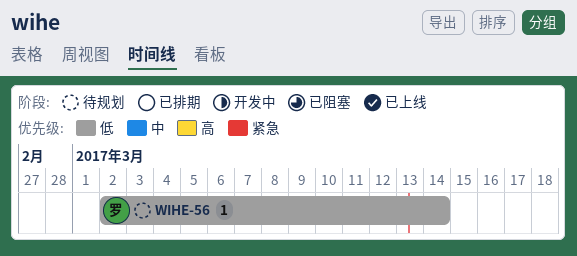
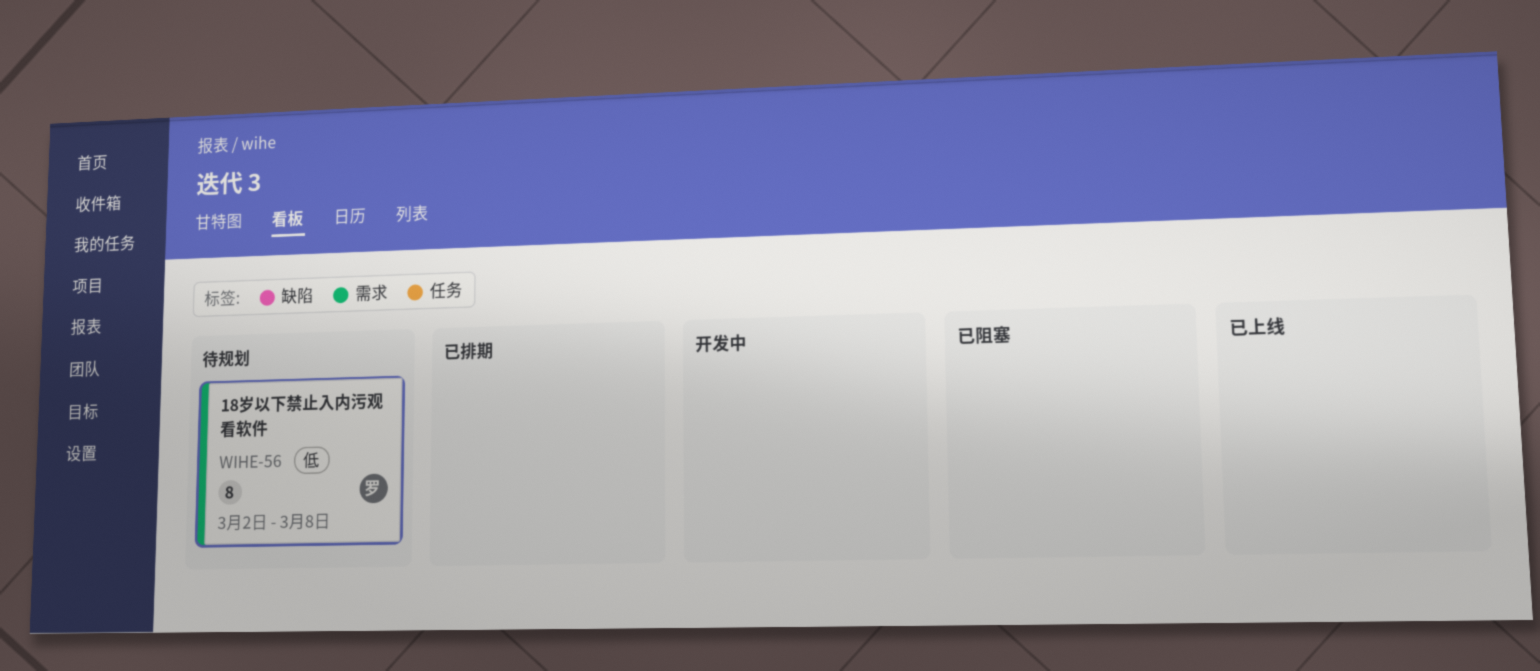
WIHE-56, estimate: 1 -> 8
WIHE-56, due: Mar 14 -> Mar 8

